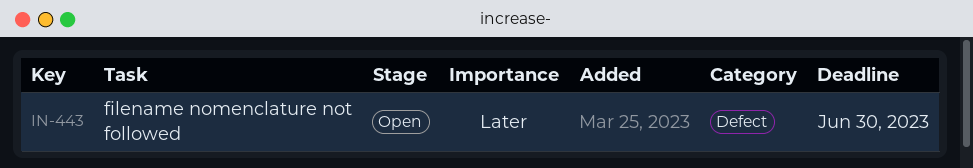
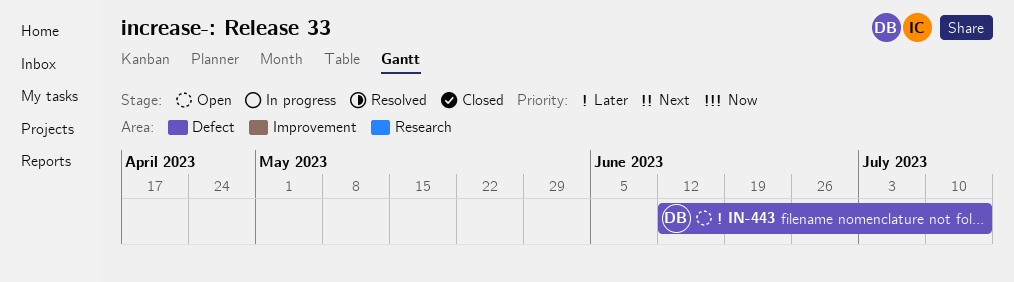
IN-443, due: Jun 30 -> Jul 14

